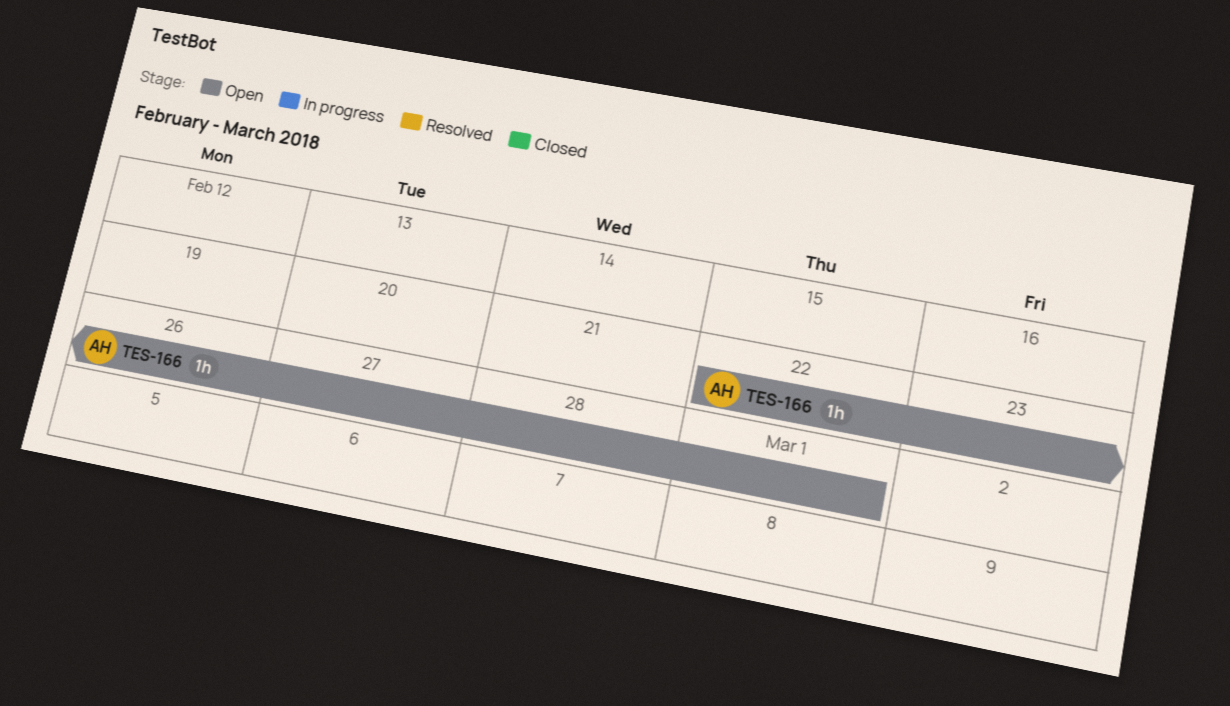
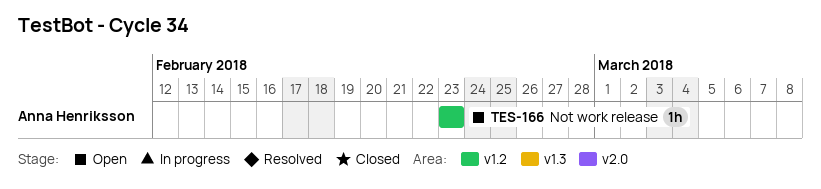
TES-166, start: Feb 22 -> Feb 23
TES-166, due: Mar 1 -> Feb 23

